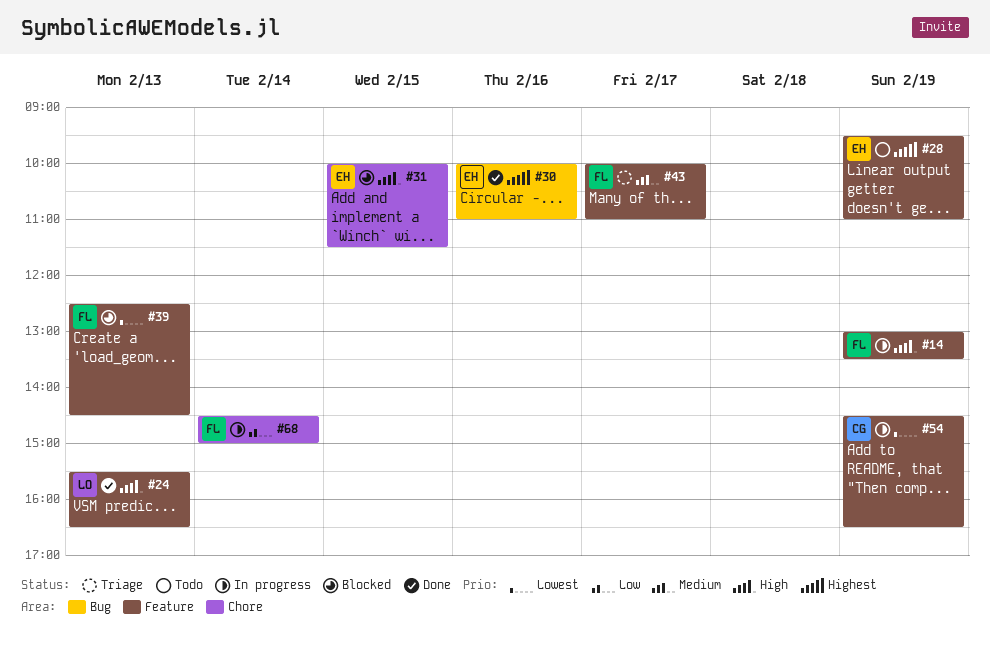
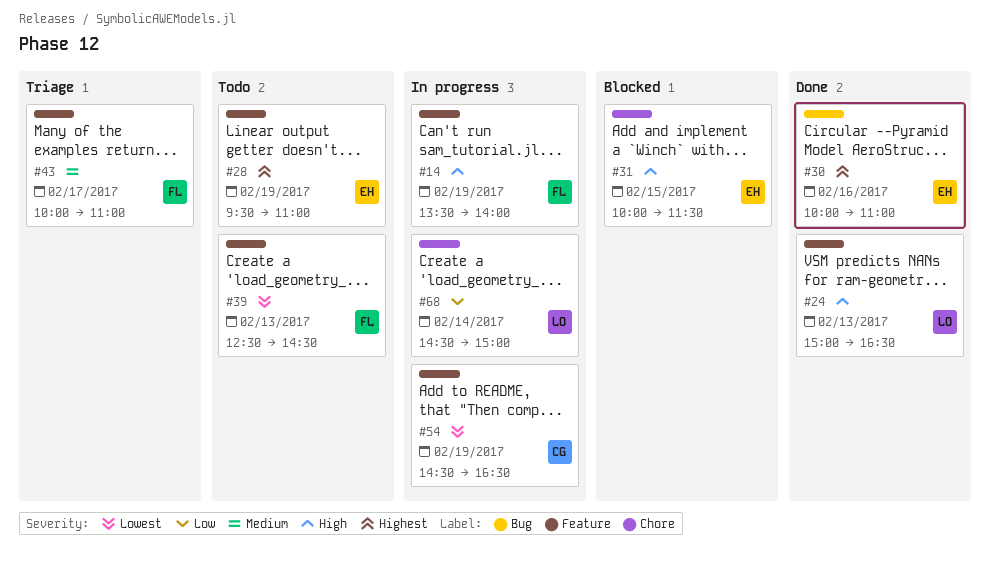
#14, begins: 13:00 -> 13:30
#14, ends: 13:30 -> 14:00
#24, begins: 15:30 -> 15:00
#39, status: Blocked -> Todo
#68, owner: FL -> LO

